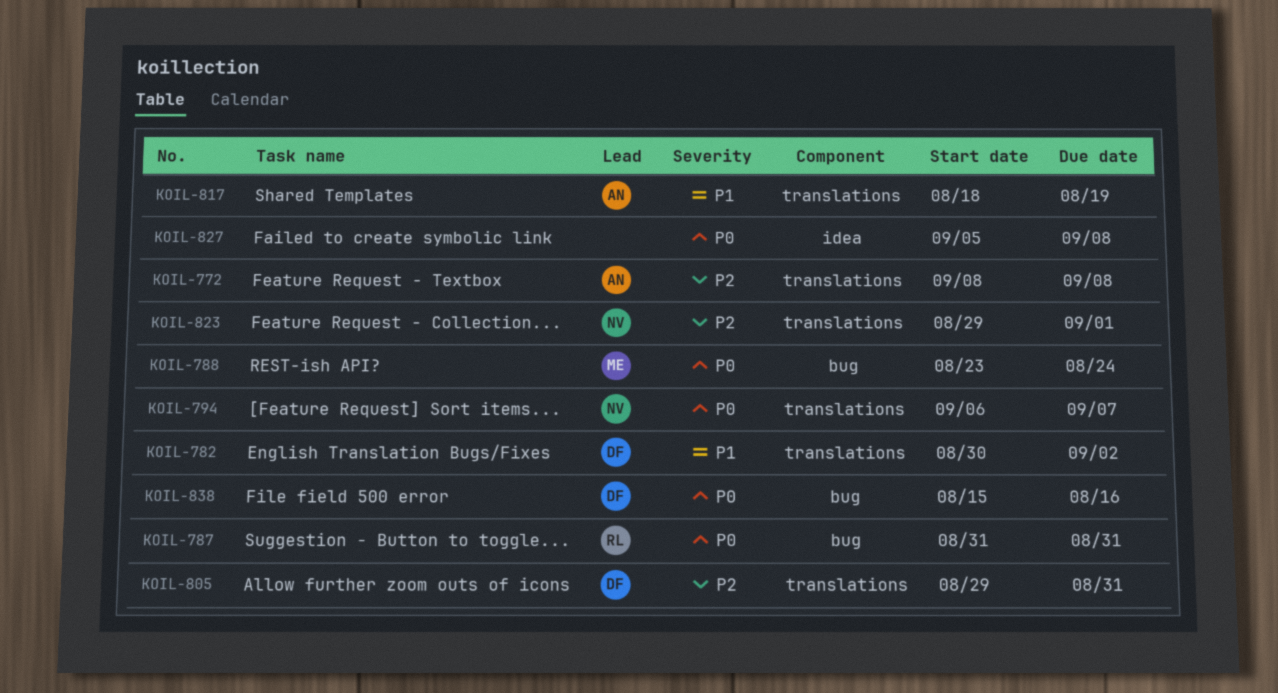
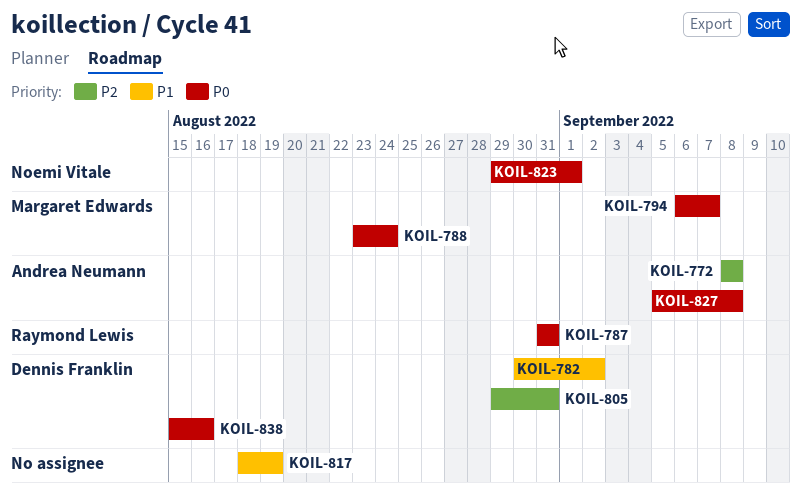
KOIL-794, owner: Noemi Vitale -> Margaret Edwards
KOIL-817, owner: Andrea Neumann -> none
KOIL-823, priority: P2 -> P0
KOIL-827, owner: none -> Andrea Neumann

